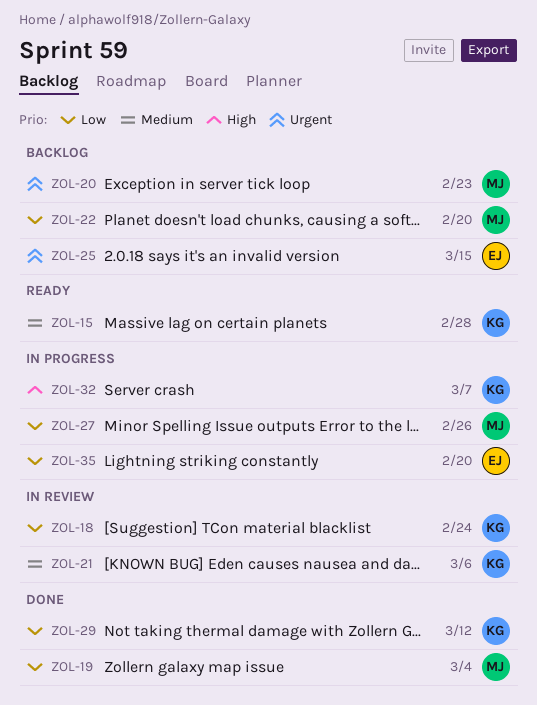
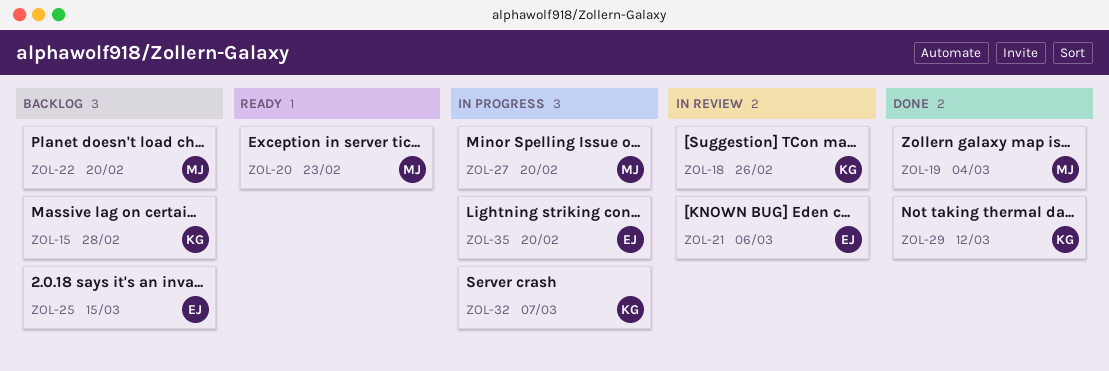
ZOL-15, status: Ready -> Backlog
ZOL-18, due: Feb 24 -> Feb 26
ZOL-20, status: Backlog -> Ready
ZOL-21, owner: KG -> EJ
ZOL-27, due: Feb 26 -> Feb 20

